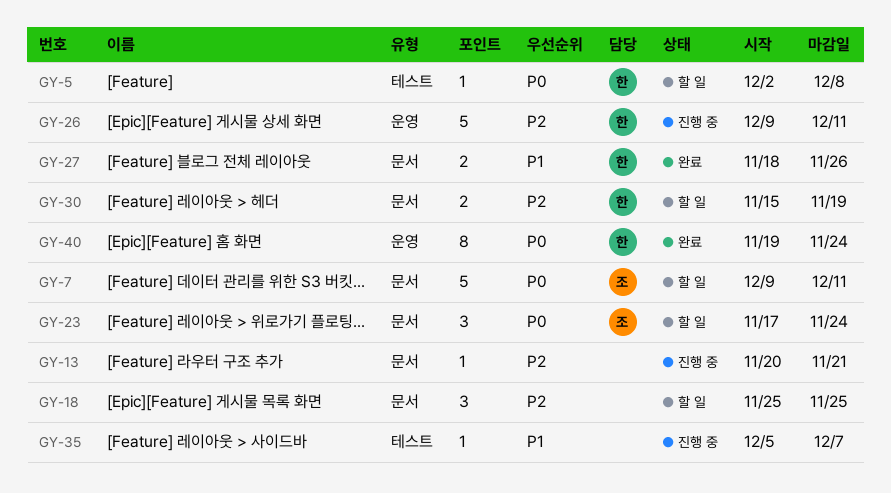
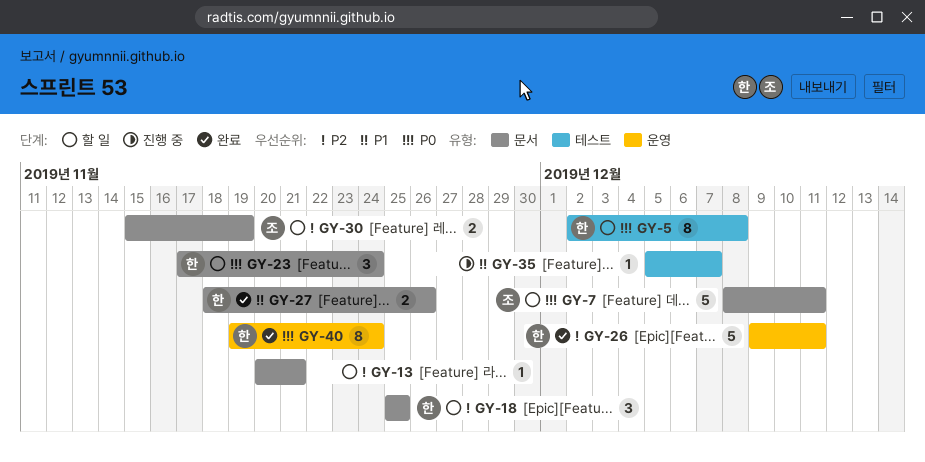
GY-5, estimate: 1 -> 8
GY-7, start: Dec 9 -> Dec 8
GY-13, status: 진행 중 -> 할 일
GY-18, owner: none -> 한
GY-23, owner: 조 -> 한
GY-26, status: 진행 중 -> 완료
GY-30, owner: 한 -> 조

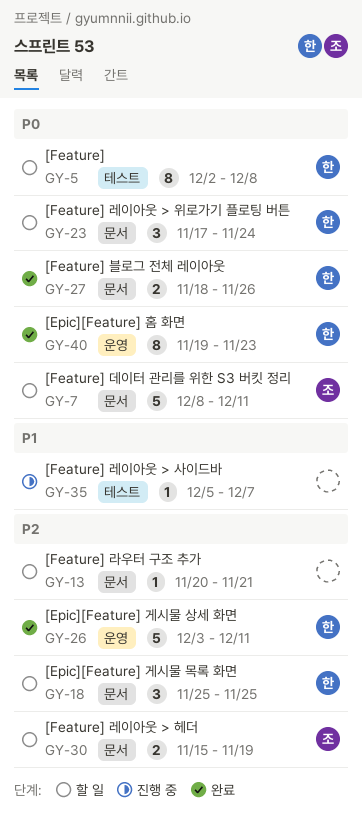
GY-26, start: Dec 9 -> Dec 3
GY-27, priority: P1 -> P0
GY-40, due: Nov 24 -> Nov 23

